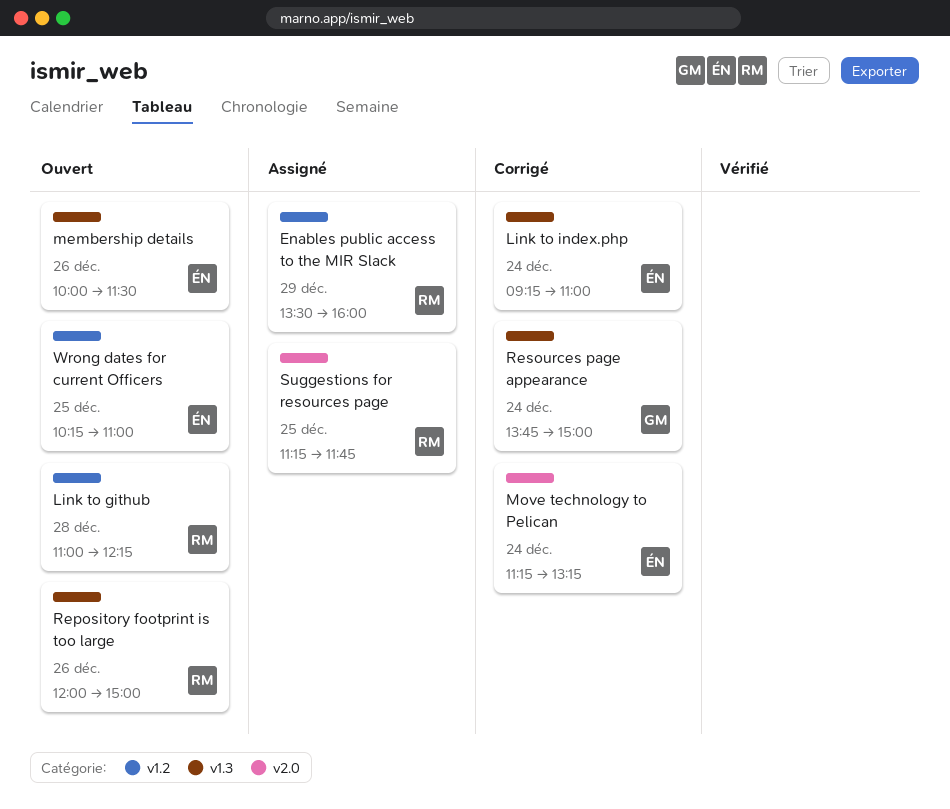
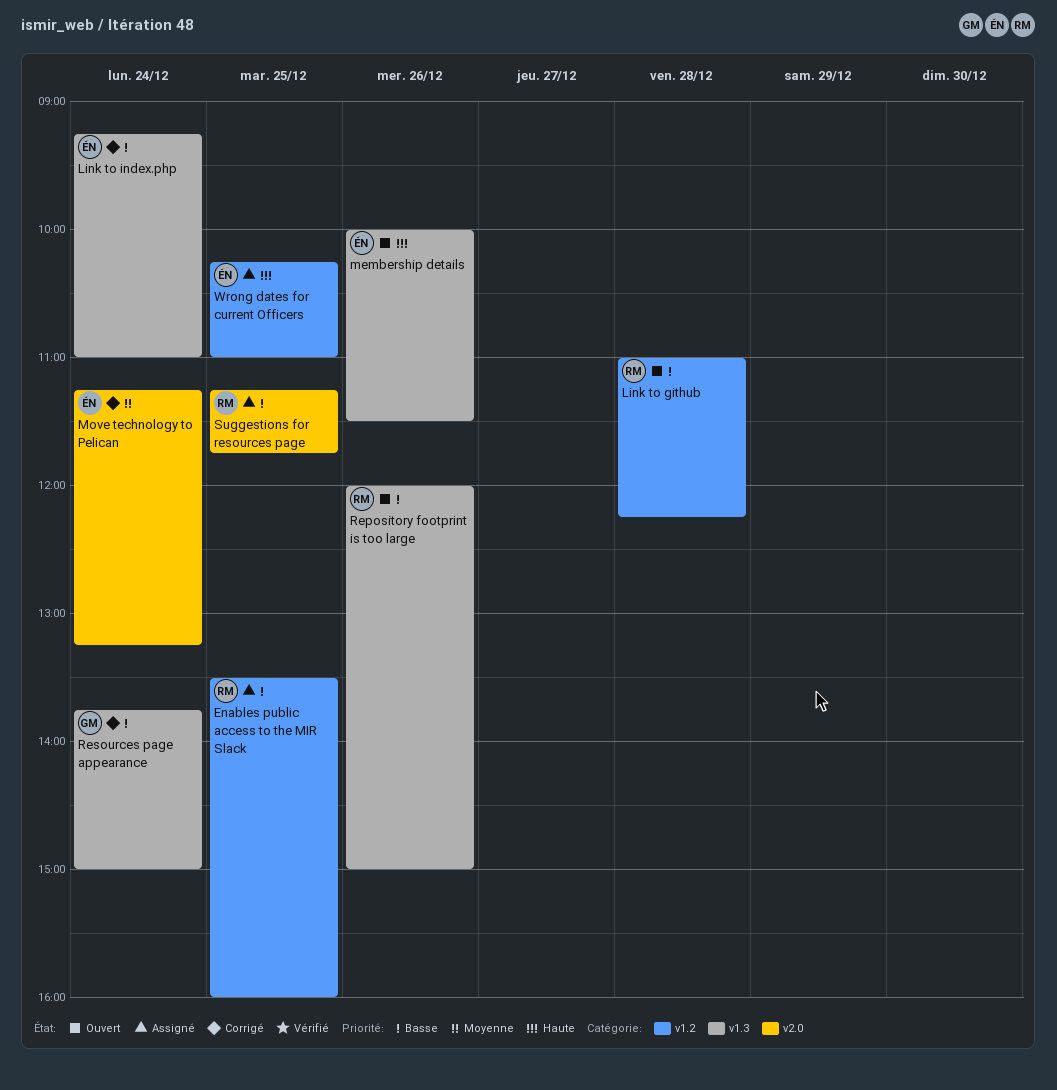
Enables public access to the MIR Slack, day: Dec 29 -> Dec 25
Wrong dates for current Officers, status: Ouvert -> Assigné

